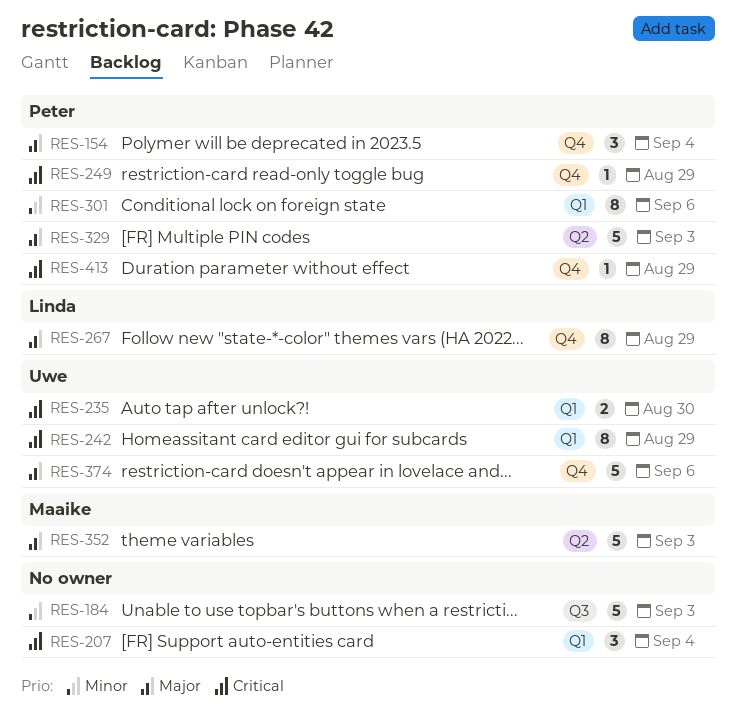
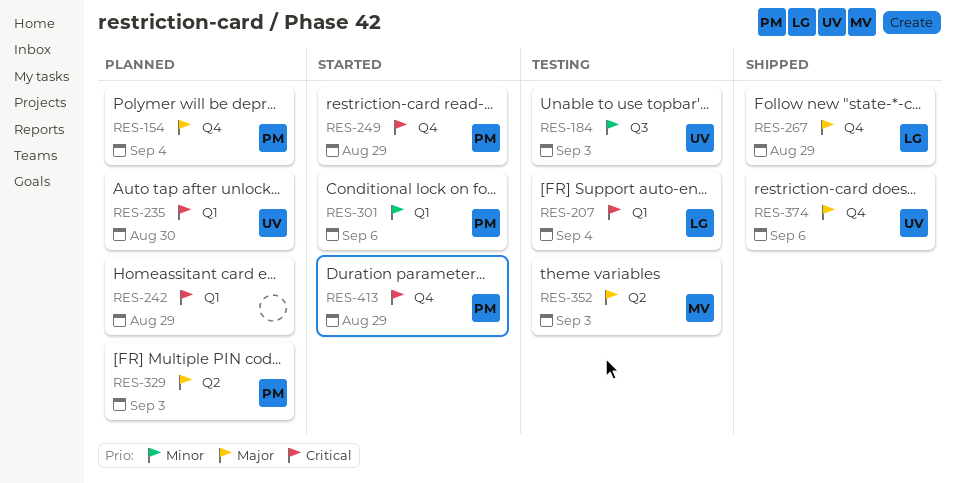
RES-184, owner: none -> Uwe
RES-207, owner: none -> Linda
RES-242, owner: Uwe -> none

